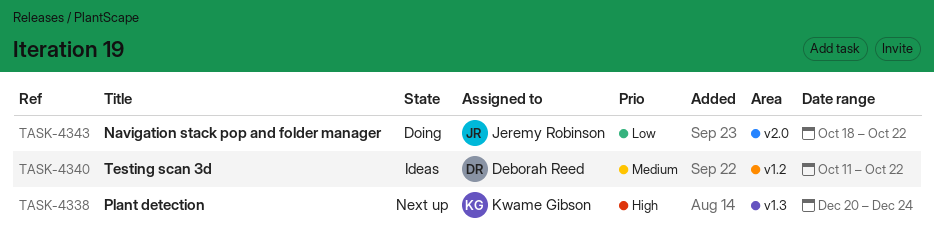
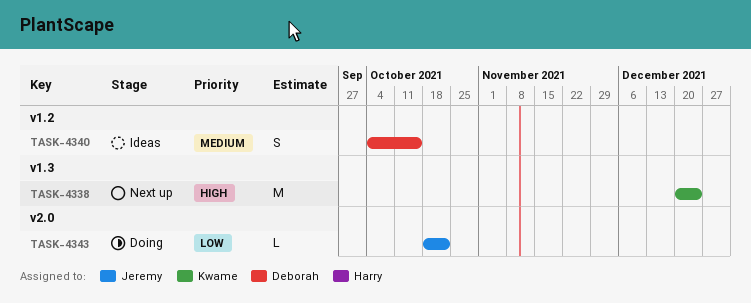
TASK-4340, start: Oct 11 -> Oct 4
TASK-4340, due: Oct 22 -> Oct 15

